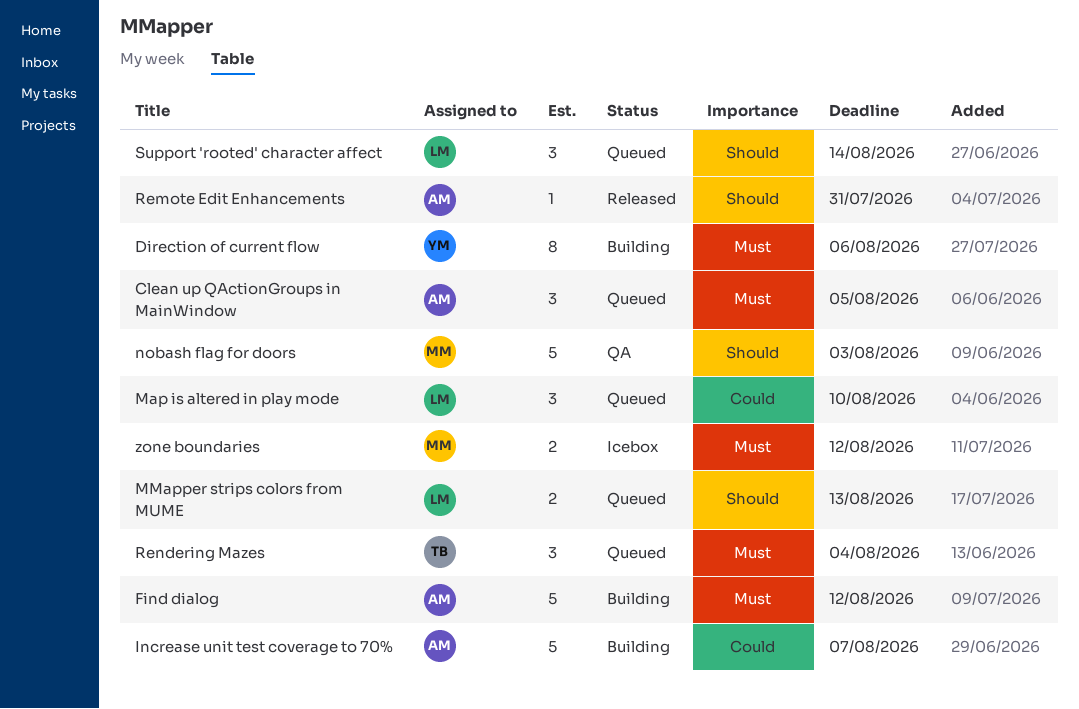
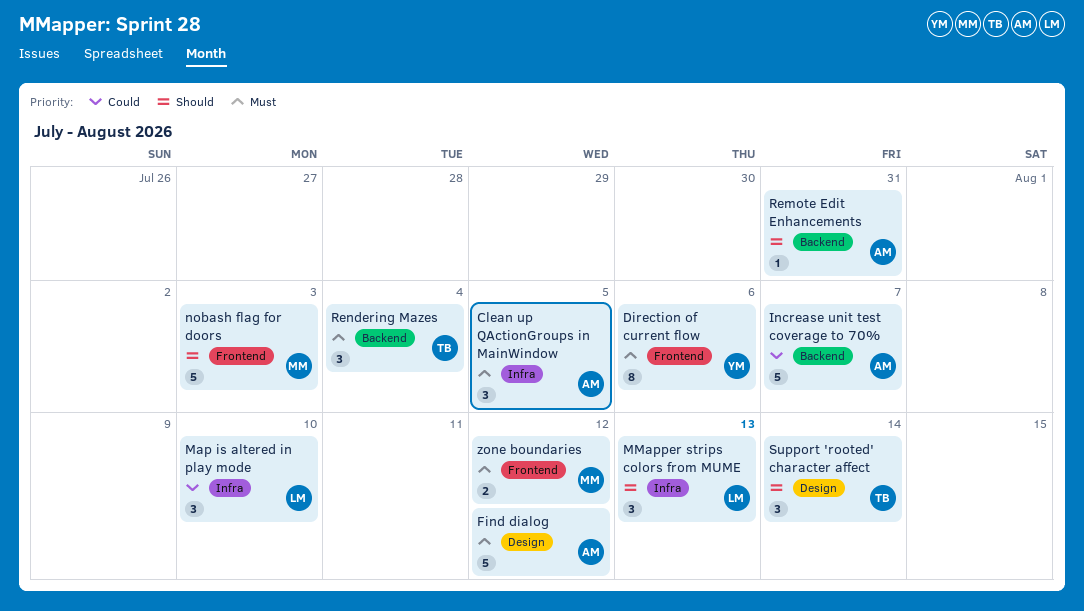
MMapper strips colors from MUME, estimate: 2 -> 3
Support 'rooted' character affect, owner: LM -> TB

